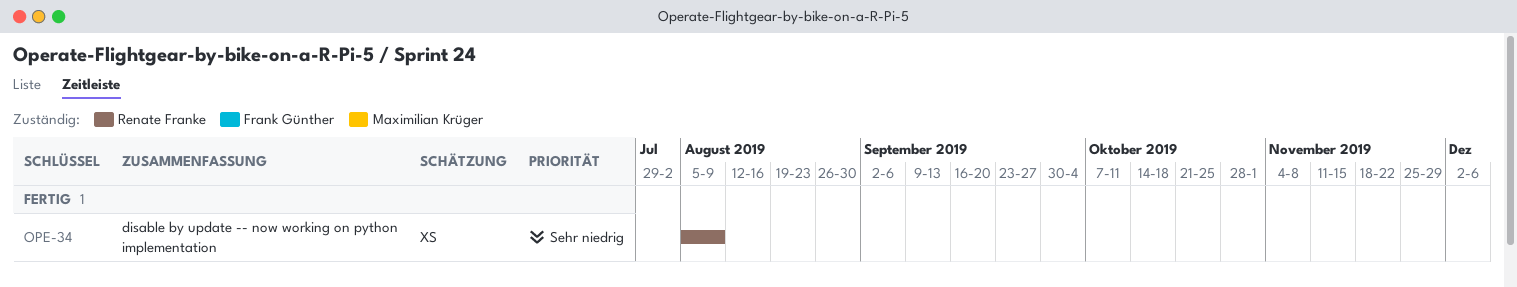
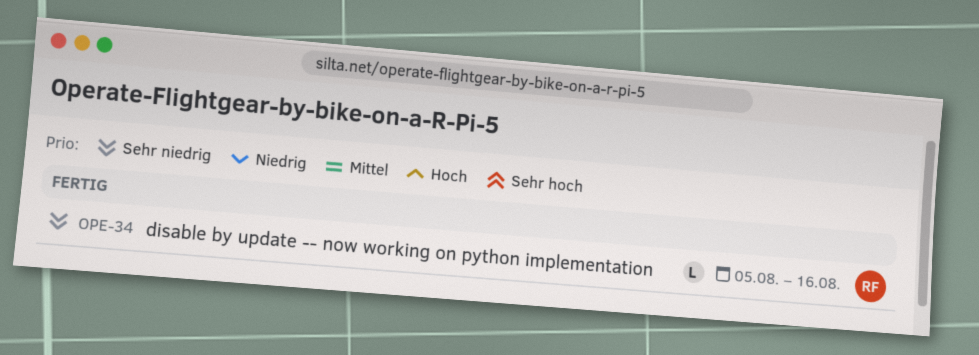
OPE-34, estimate: XS -> L
OPE-34, due: Aug 9 -> Aug 16

